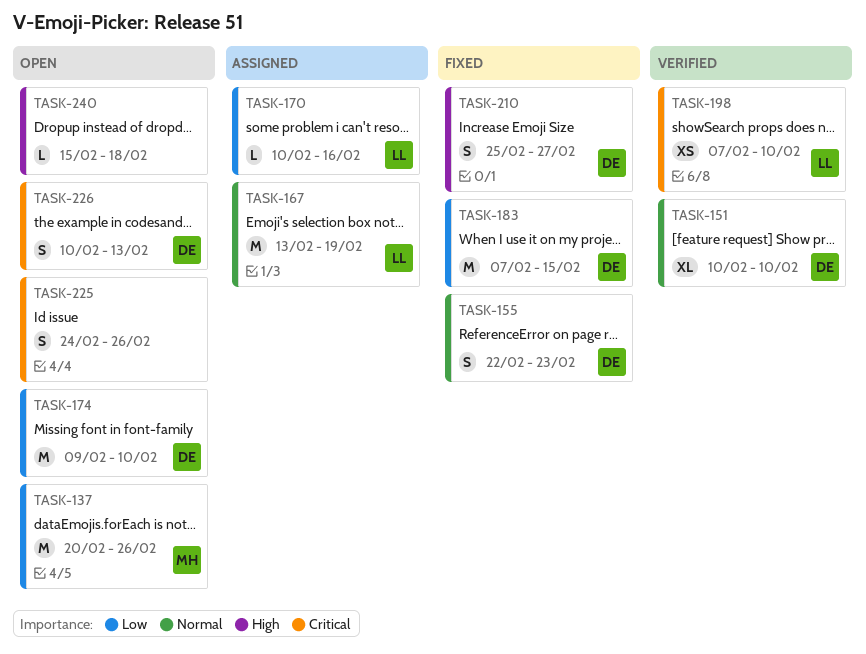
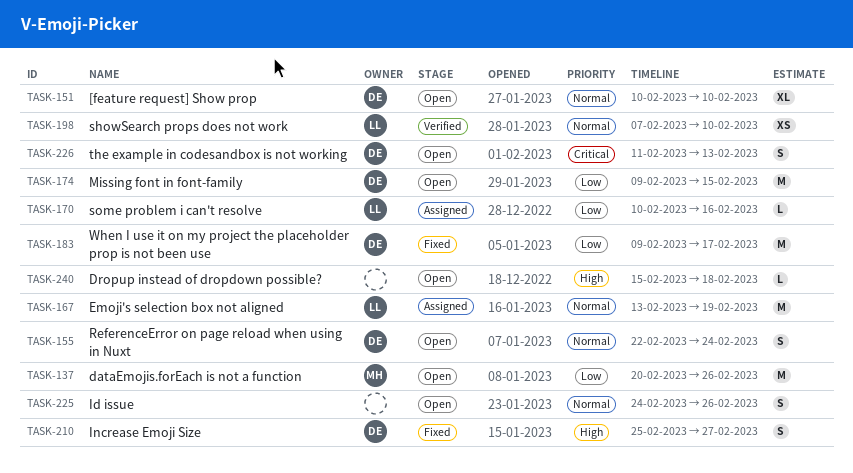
TASK-151, status: Verified -> Open
TASK-155, status: Fixed -> Open
TASK-155, due: Feb 23 -> Feb 24
TASK-174, due: Feb 10 -> Feb 15
TASK-183, start: Feb 7 -> Feb 9
TASK-183, due: Feb 15 -> Feb 17
TASK-198, priority: Critical -> Normal
TASK-225, priority: Critical -> Normal
TASK-226, start: Feb 10 -> Feb 11

